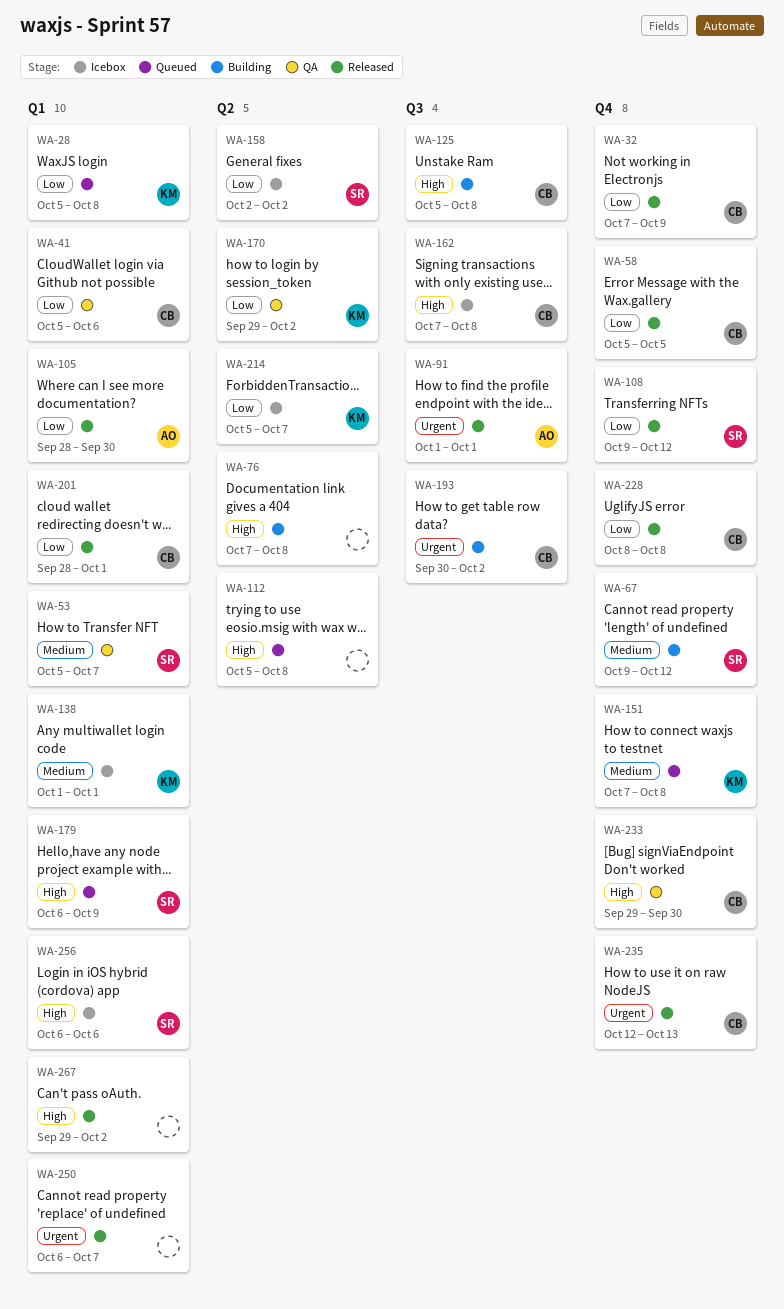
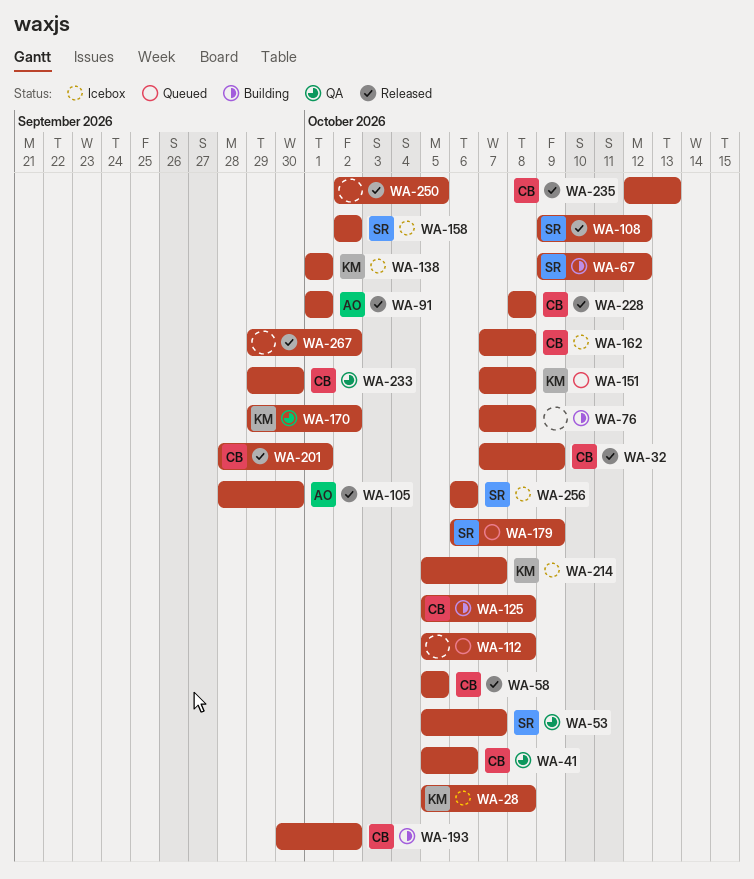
WA-28, status: Queued -> Icebox
WA-250, start: Oct 6 -> Oct 2
WA-250, due: Oct 7 -> Oct 5

